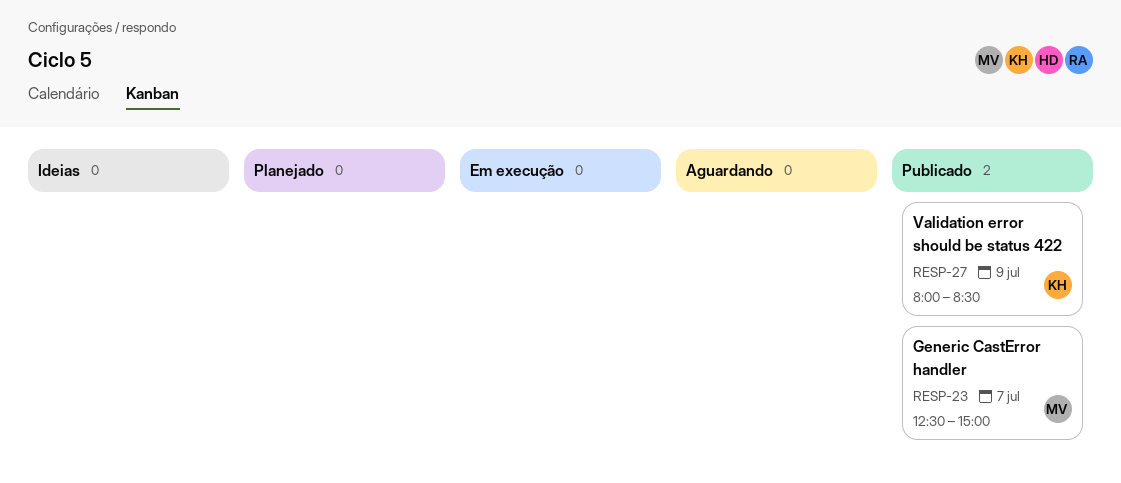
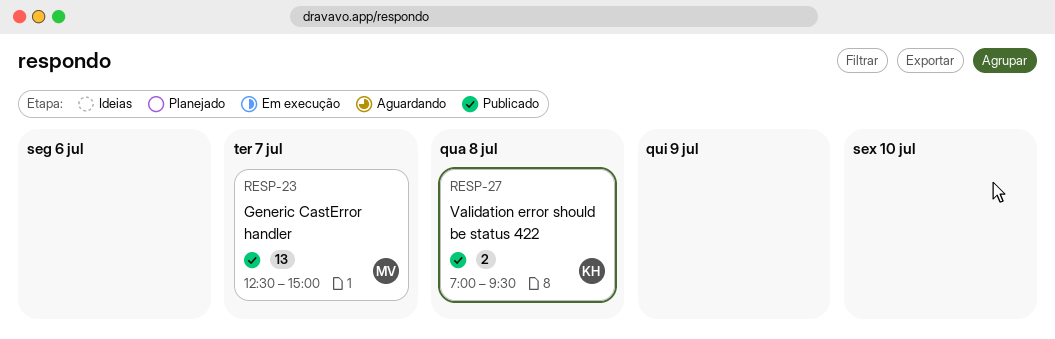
RESP-27, day: Jul 9 -> Jul 8
RESP-27, begins: 08:00 -> 07:00
RESP-27, ends: 08:30 -> 09:30

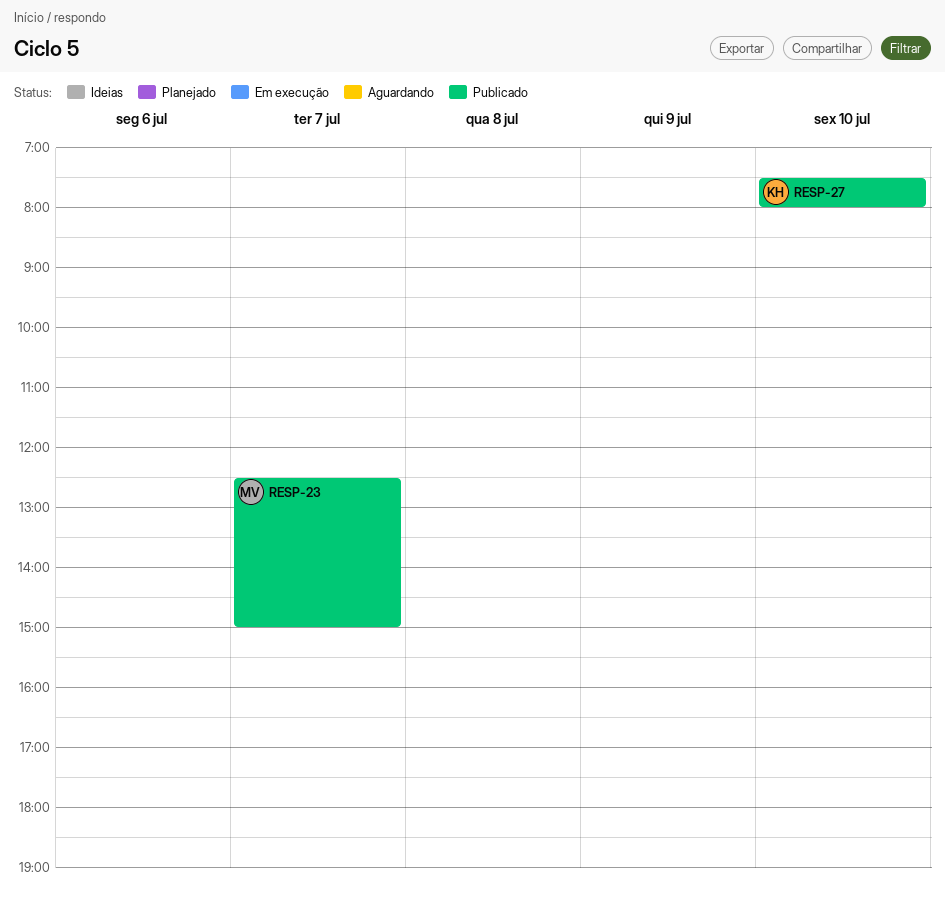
RESP-27, day: Jul 8 -> Jul 10
RESP-27, begins: 07:00 -> 07:30
RESP-27, ends: 09:30 -> 08:00

